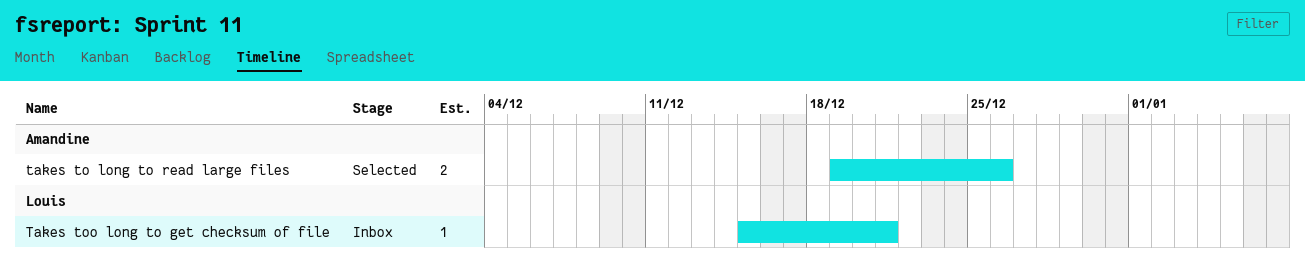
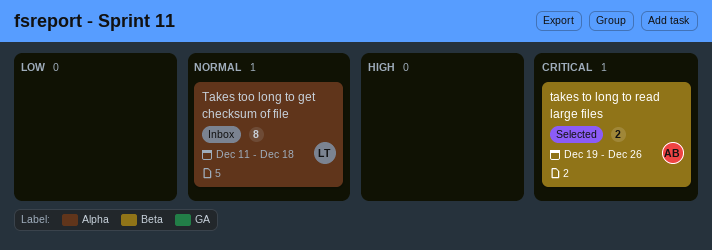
Takes too long to get checksum of file, estimate: 1 -> 8
Takes too long to get checksum of file, start: Dec 15 -> Dec 11
Takes too long to get checksum of file, due: Dec 21 -> Dec 18

